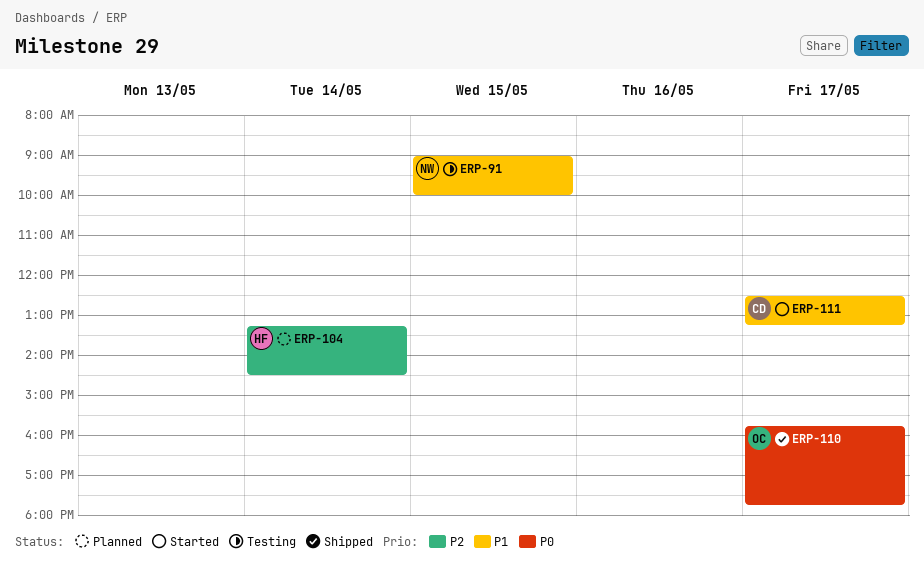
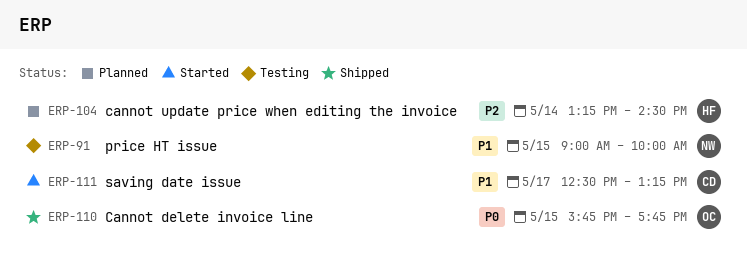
ERP-110, day: May 17 -> May 15

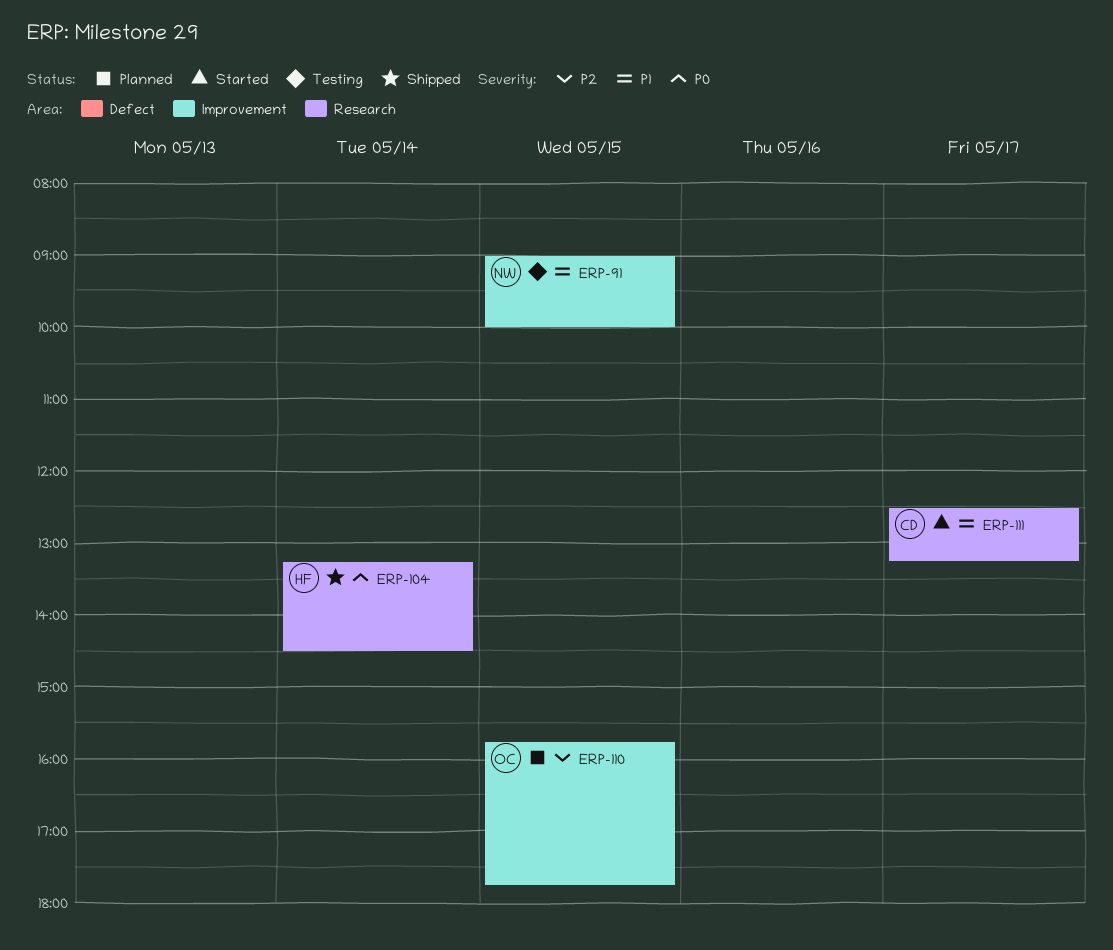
ERP-104, status: Planned -> Shipped
ERP-104, priority: P2 -> P0
ERP-110, status: Shipped -> Planned
ERP-110, priority: P0 -> P2

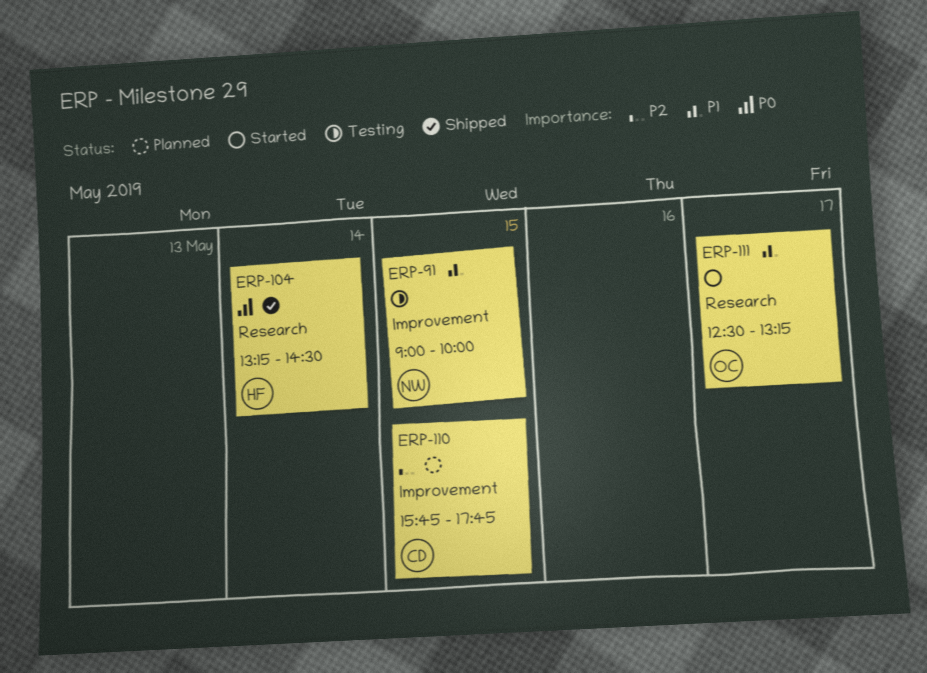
ERP-110, owner: OC -> CD
ERP-111, owner: CD -> OC

